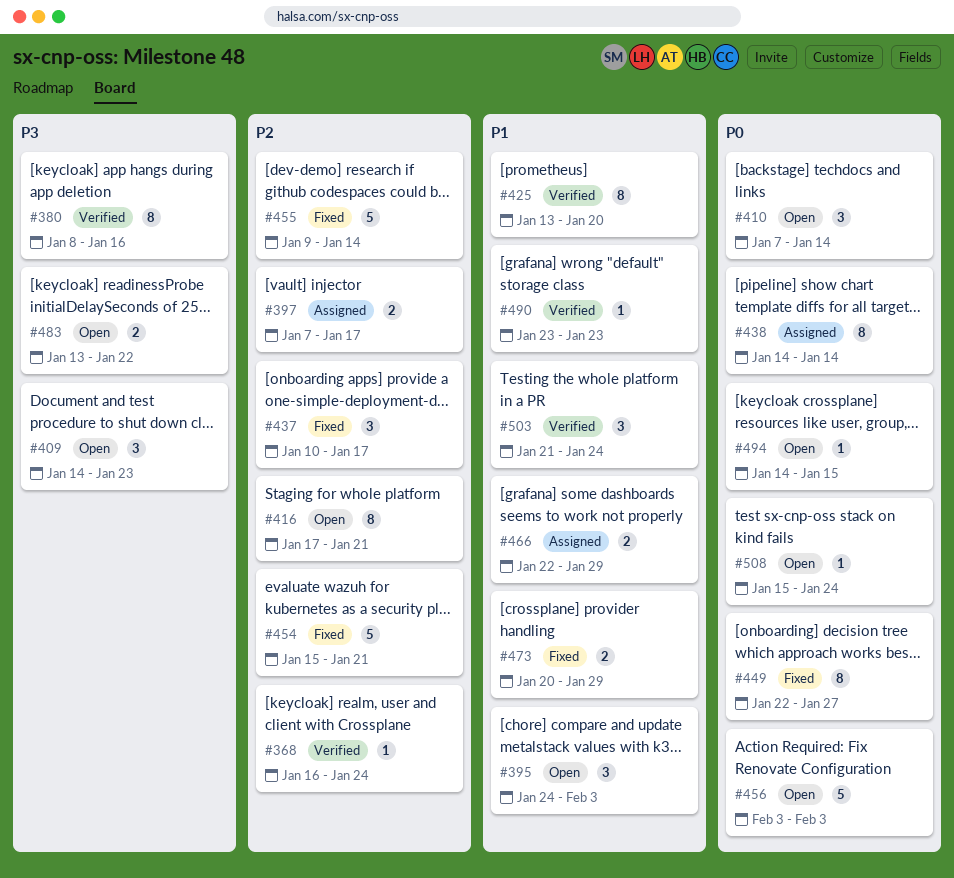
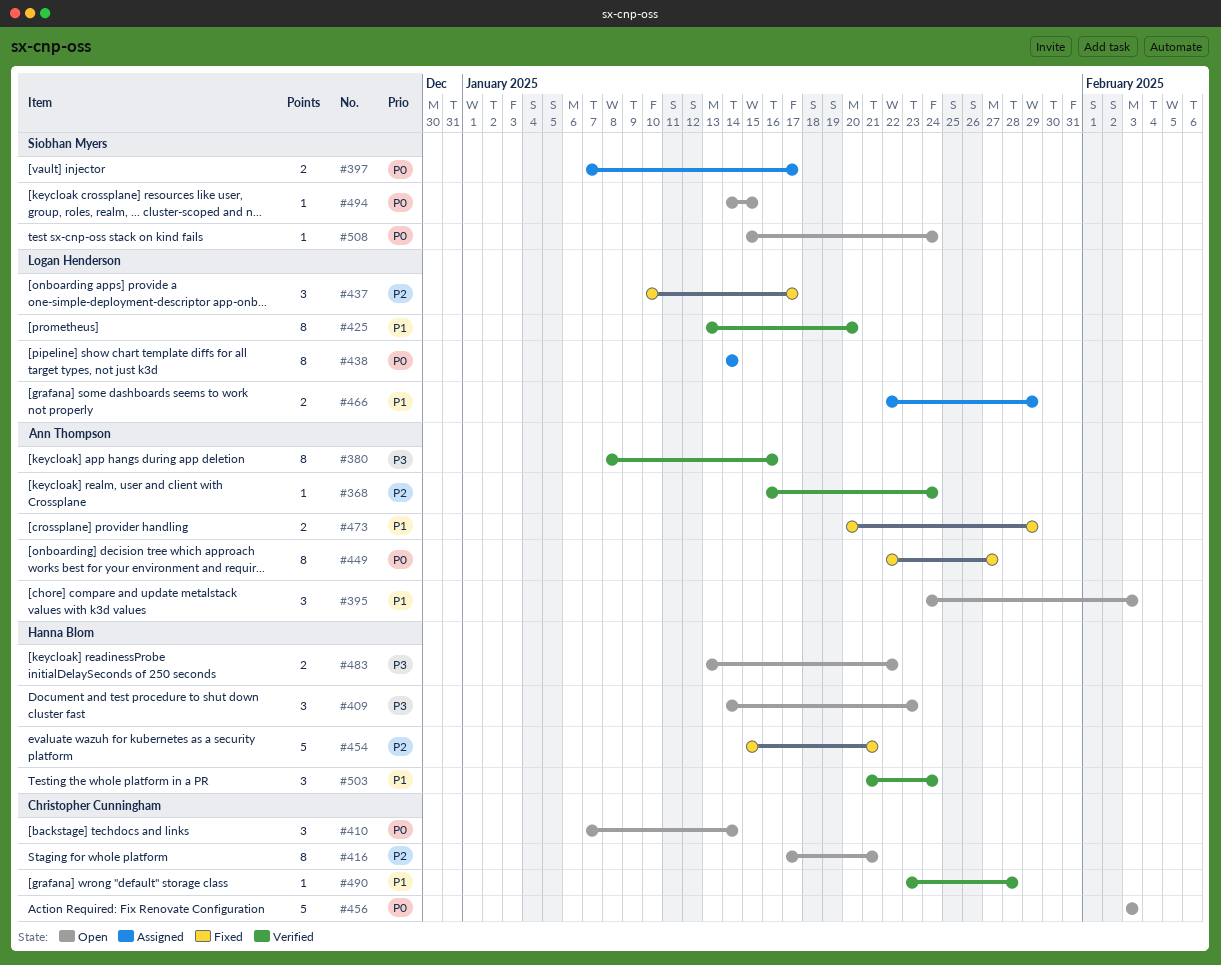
#397, priority: P2 -> P0
#455: present -> none
#490, due: Jan 23 -> Jan 28

